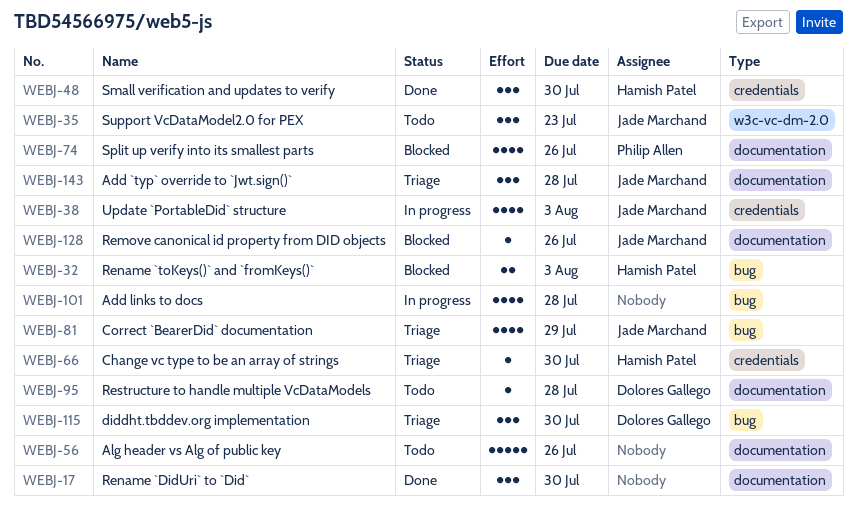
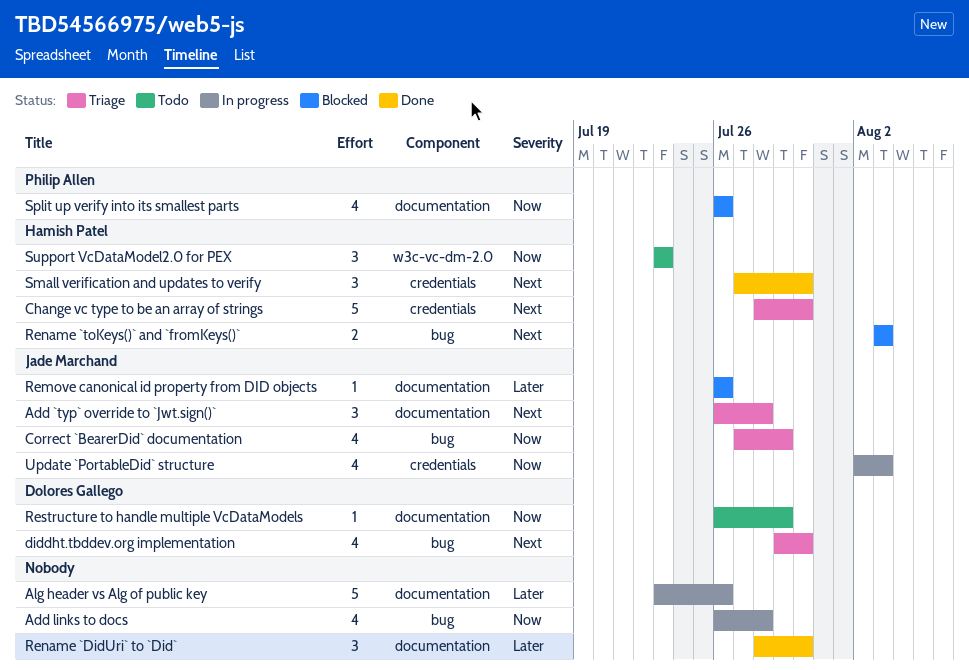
Alg header vs Alg of public key, status: Todo -> In progress
Change vc type to be an array of strings, estimate: 1 -> 5
diddht.tbddev.org implementation, estimate: 3 -> 4
Restructure to handle multiple VcDataModels, due: Jul 28 -> Jul 29
Support VcDataModel2.0 for PEX, owner: Jade Marchand -> Hamish Patel

